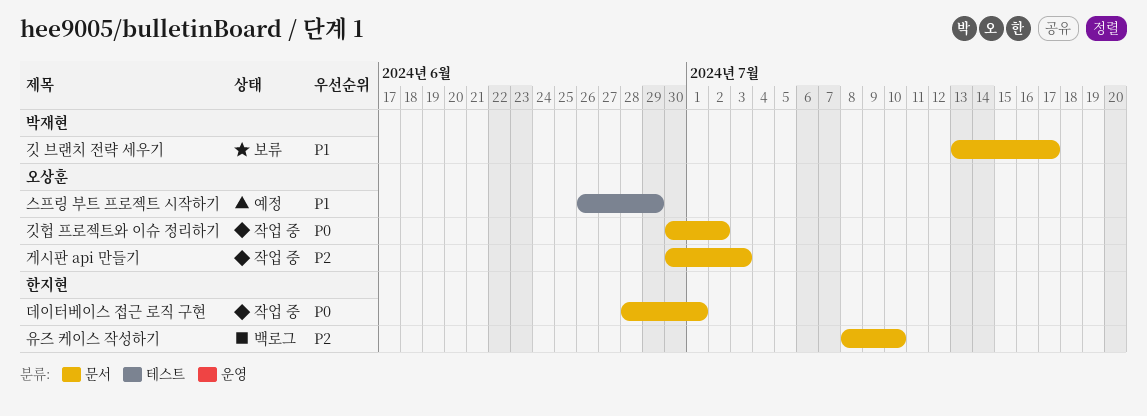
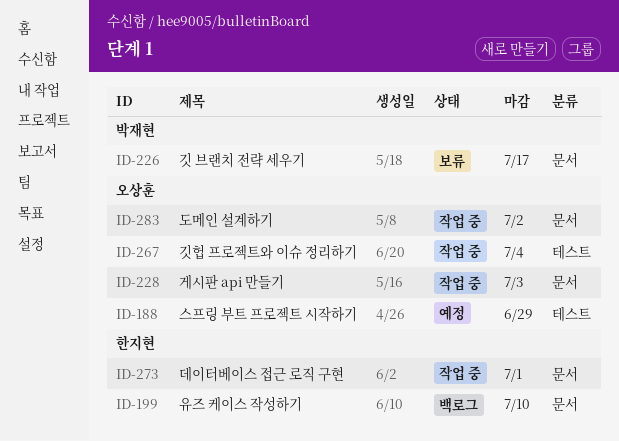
깃헙 프로젝트와 이슈 정리하기, label: 문서 -> 테스트
깃헙 프로젝트와 이슈 정리하기, due: Jul 2 -> Jul 4
도메인 설계하기: none -> present

